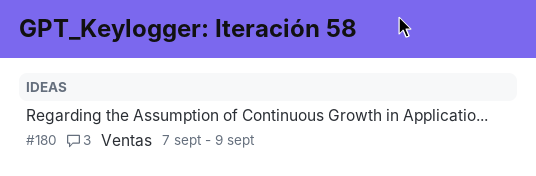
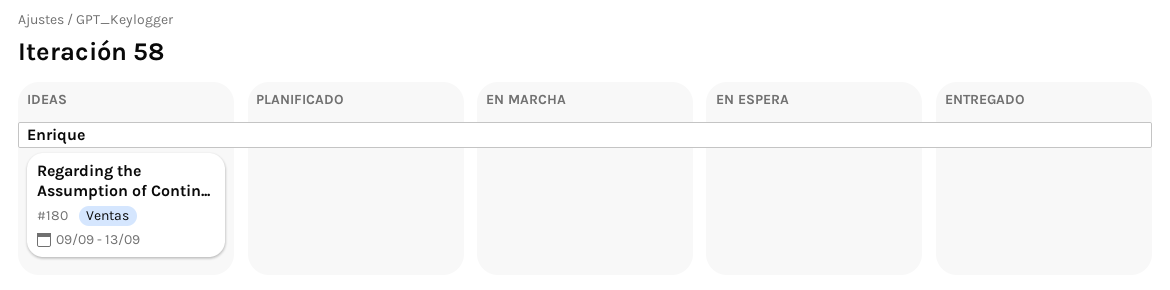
#180, start: Sep 7 -> Sep 9
#180, due: Sep 9 -> Sep 13

